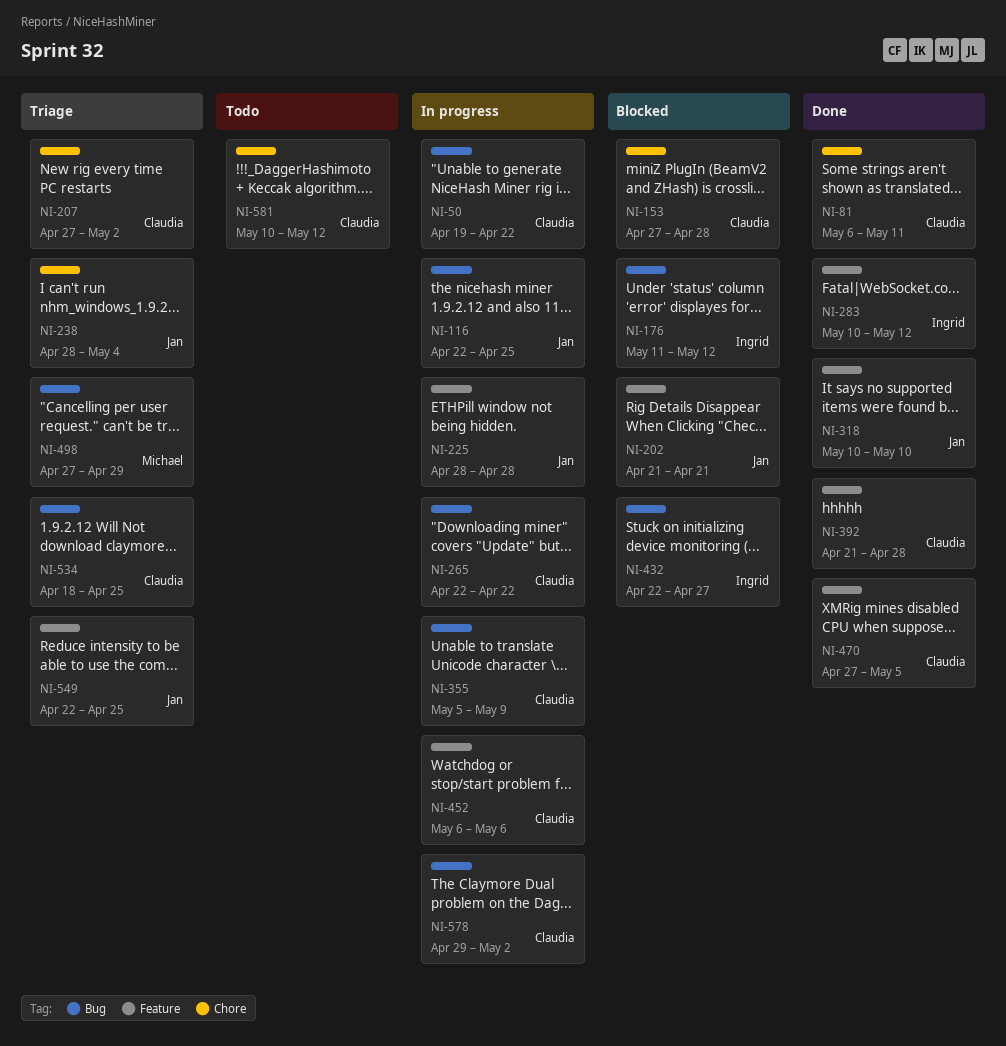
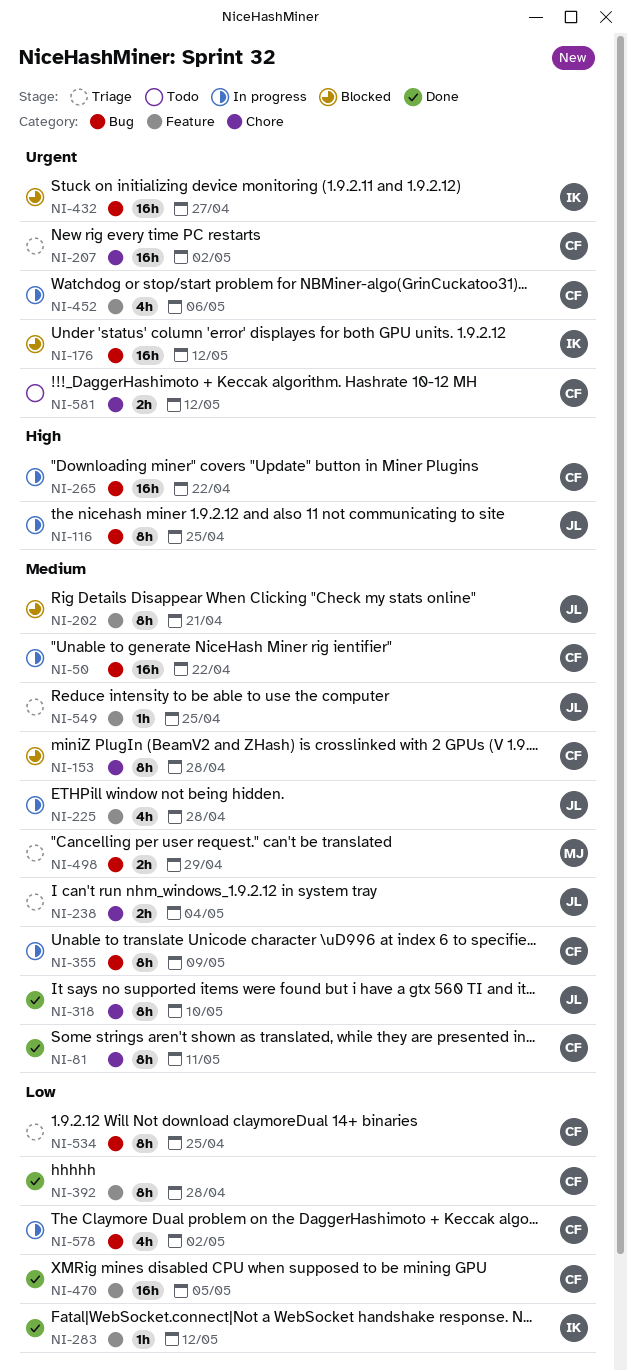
NI-318, label: Feature -> Chore

